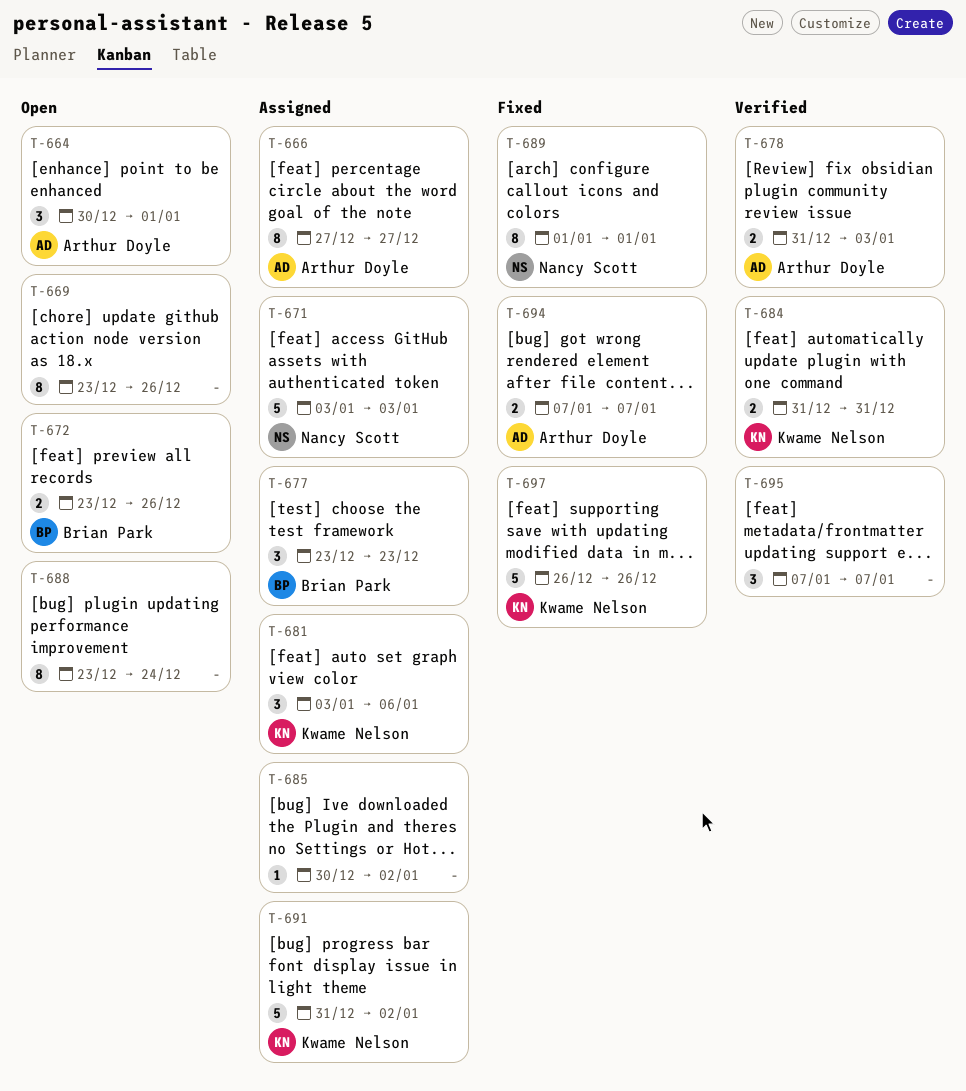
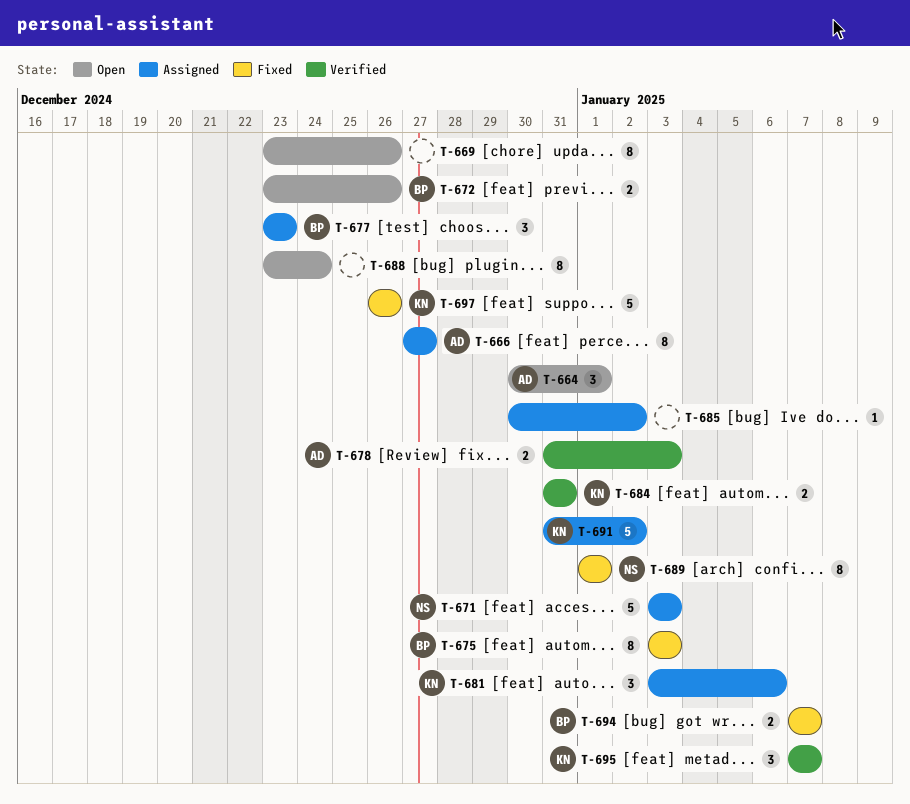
T-675: none -> present
T-694, owner: Arthur Doyle -> Brian Park
T-695, owner: none -> Kwame Nelson

